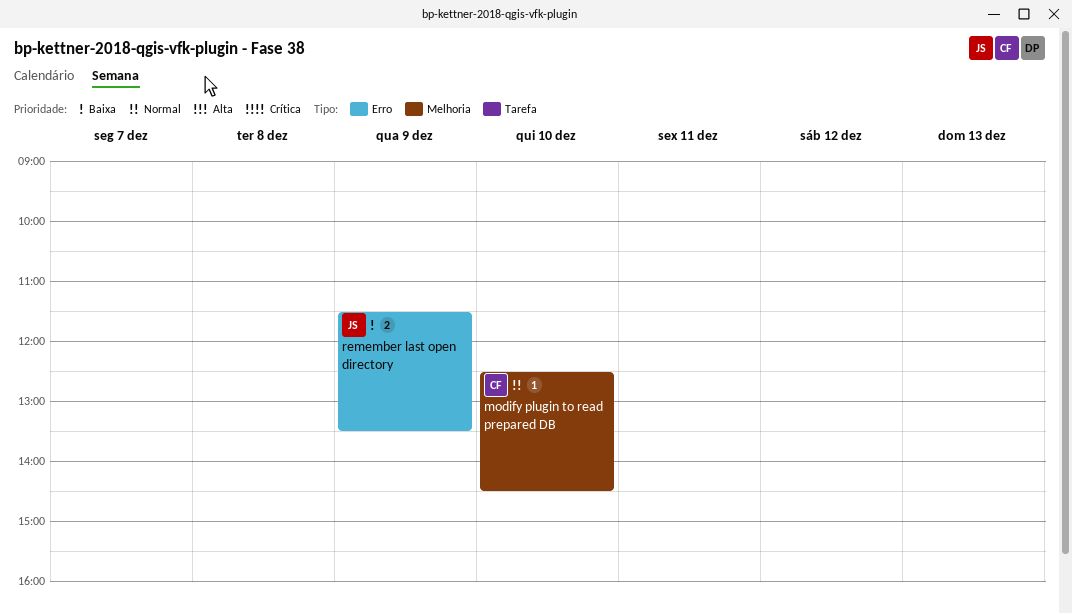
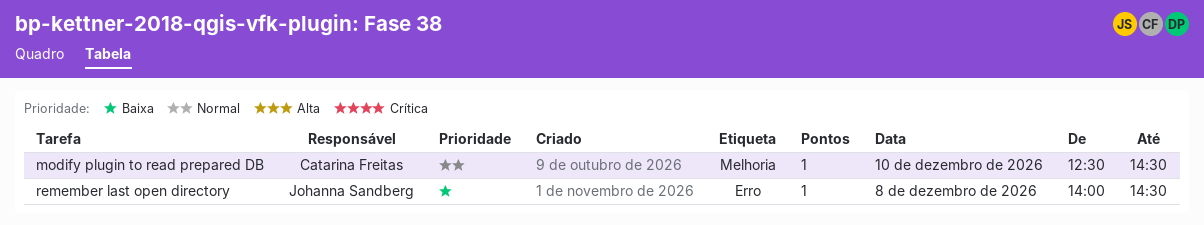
remember last open directory, estimate: 2 -> 1
remember last open directory, day: Dec 9 -> Dec 8
remember last open directory, begins: 11:30 -> 14:00
remember last open directory, ends: 13:30 -> 14:30

